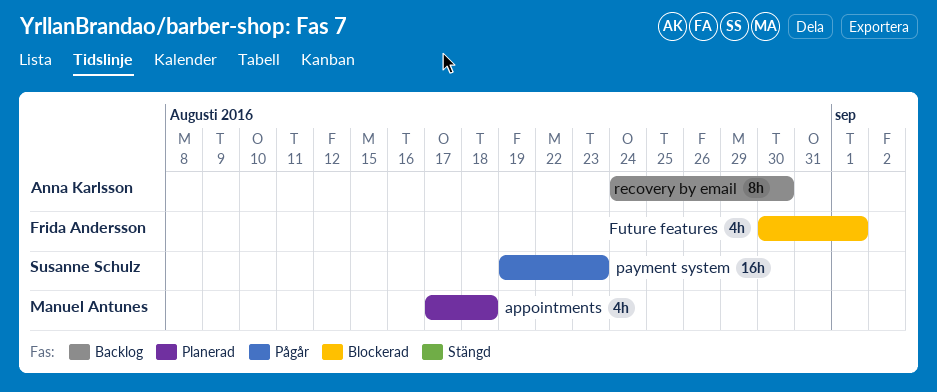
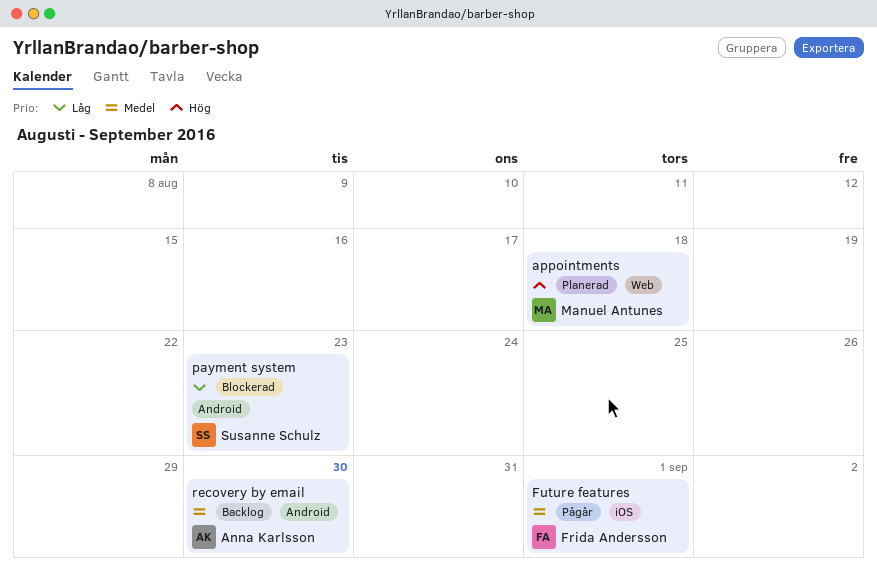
Future features, status: Blockerad -> Pågår
payment system, status: Pågår -> Blockerad

